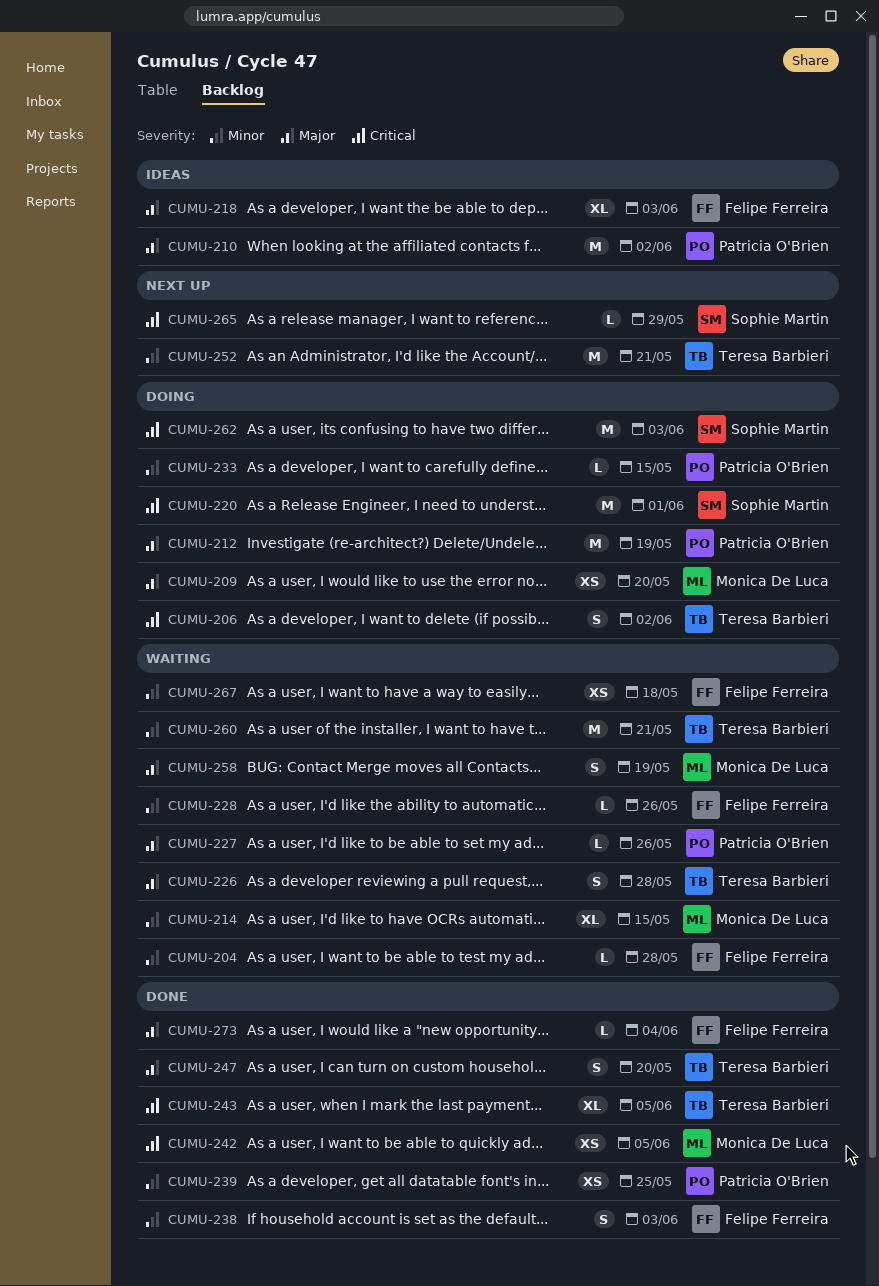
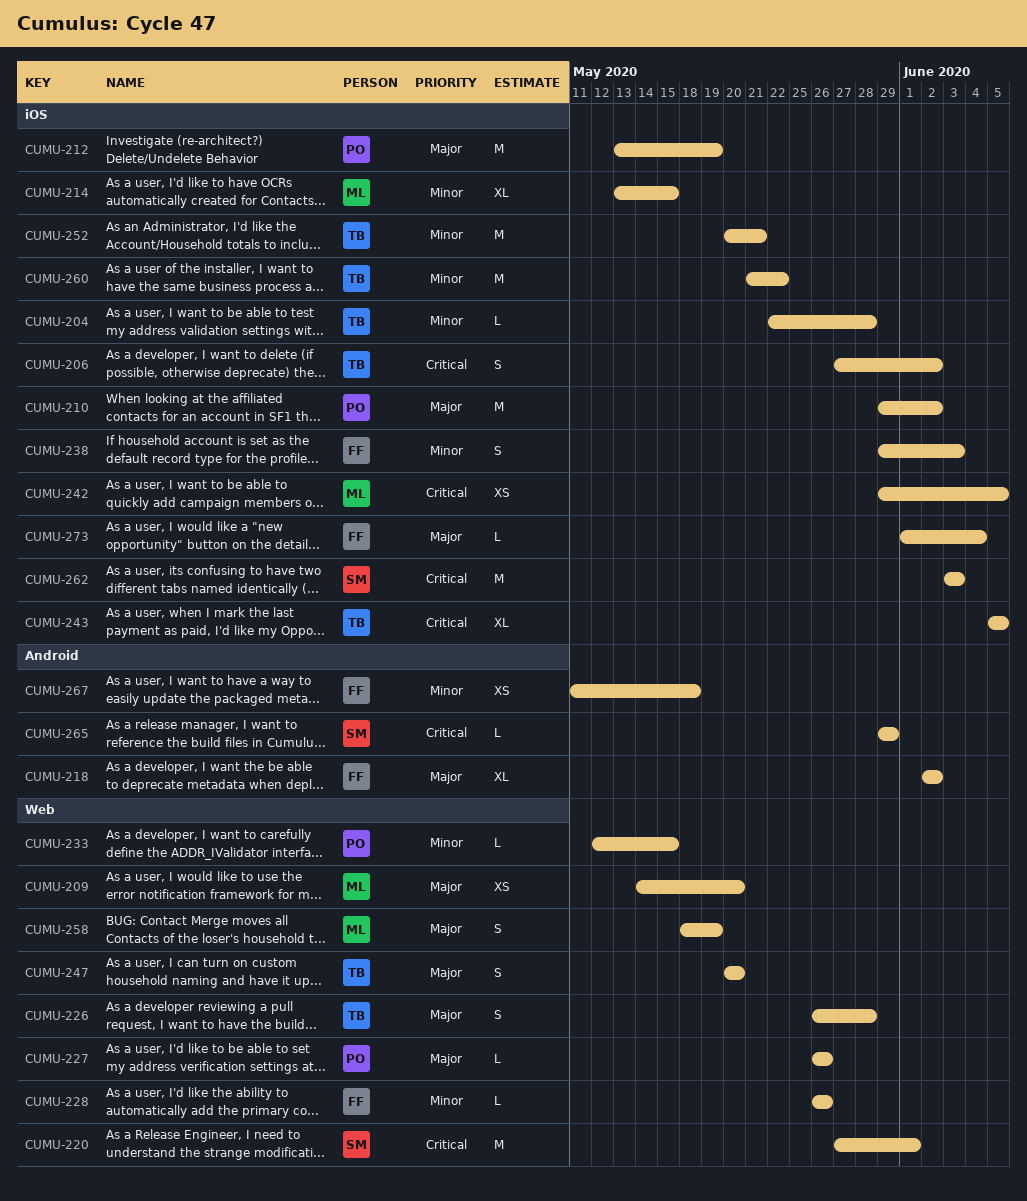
CUMU-204, owner: Felipe Ferreira -> Teresa Barbieri
CUMU-218, due: Jun 3 -> Jun 2
CUMU-239: present -> none
CUMU-260, due: May 21 -> May 22

